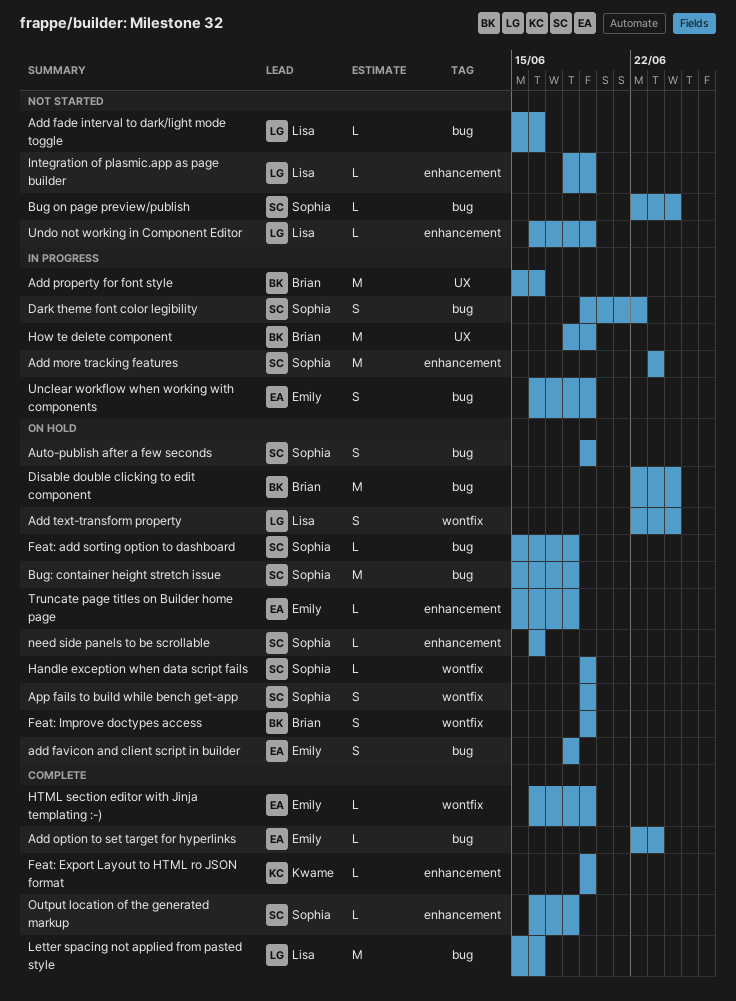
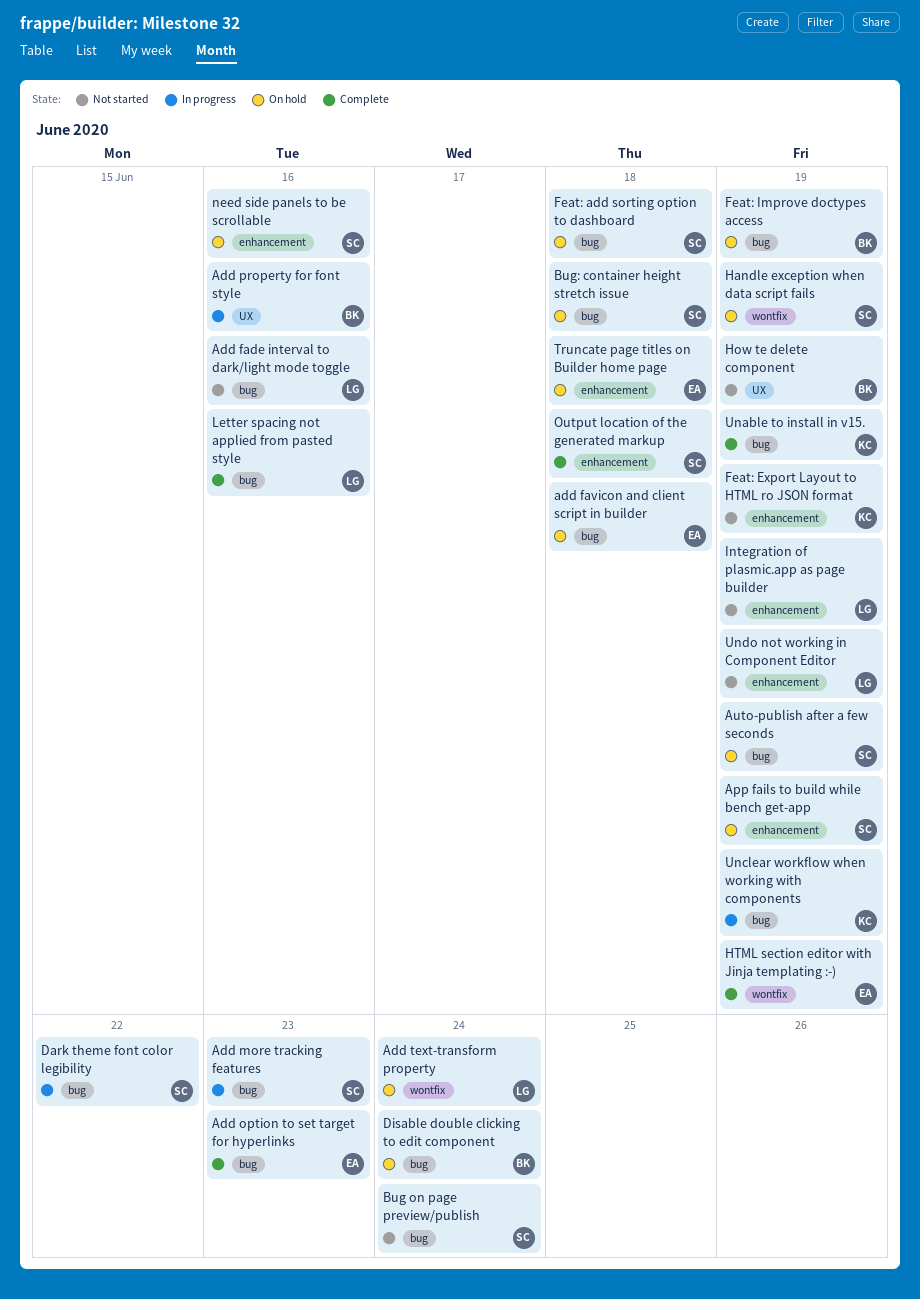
Add more tracking features, label: enhancement -> bug
App fails to build while bench get-app, label: wontfix -> enhancement
Feat: Export Layout to HTML ro JSON format, status: Complete -> Not started
Feat: Improve doctypes access, label: wontfix -> bug
How te delete component, status: In progress -> Not started
Unable to install in v15.: none -> present
Unclear workflow when working with components, owner: Emily -> Kwame

